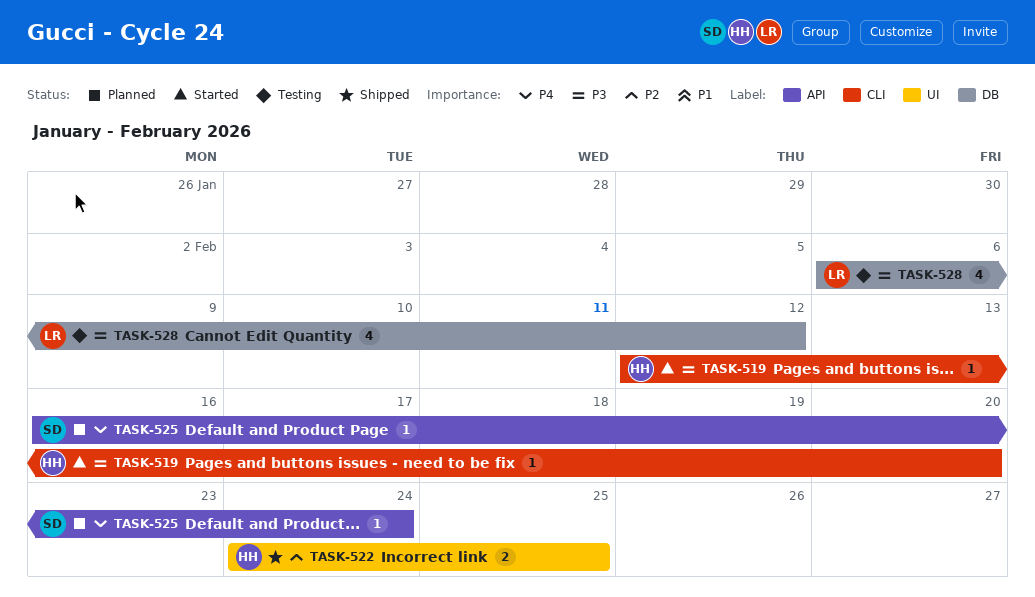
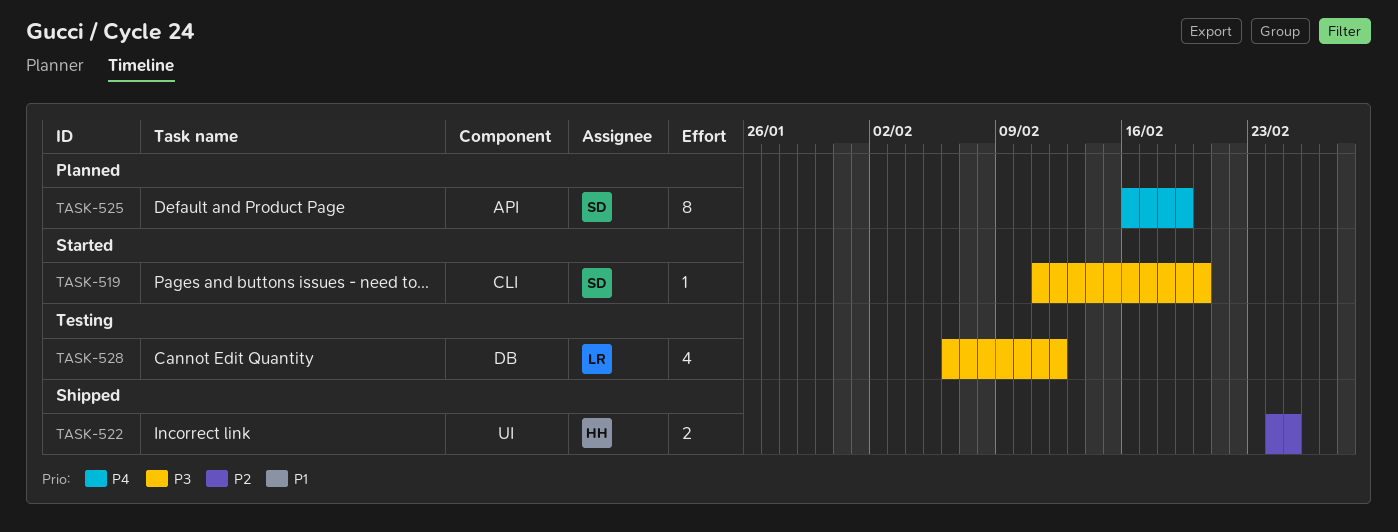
TASK-519, owner: HH -> SD
TASK-519, start: Feb 12 -> Feb 11
TASK-525, estimate: 1 -> 8
TASK-525, due: Feb 24 -> Feb 19

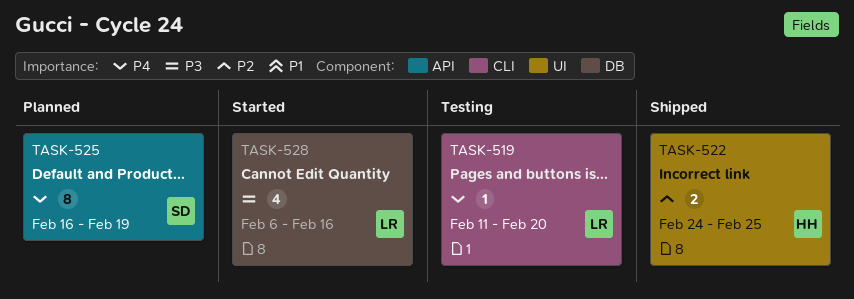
TASK-519, status: Started -> Testing
TASK-519, owner: SD -> LR
TASK-519, priority: P3 -> P4
TASK-528, status: Testing -> Started
TASK-528, due: Feb 12 -> Feb 16

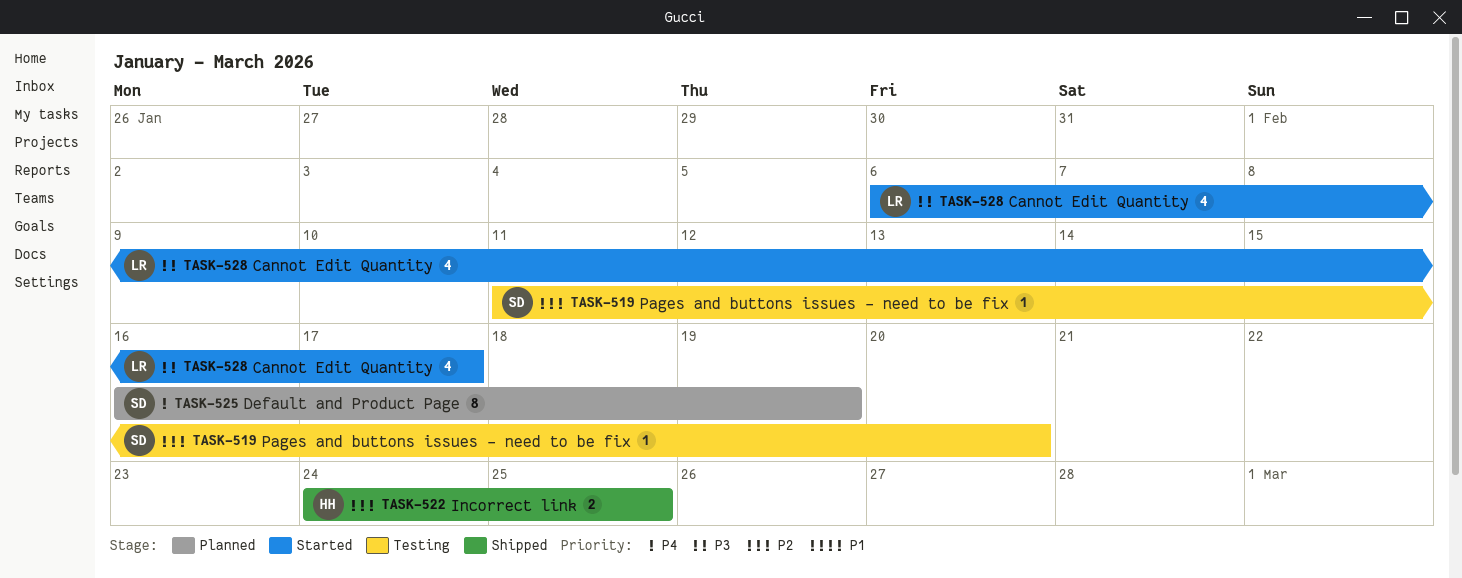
TASK-519, owner: LR -> SD
TASK-519, priority: P4 -> P2
TASK-528, due: Feb 16 -> Feb 17

